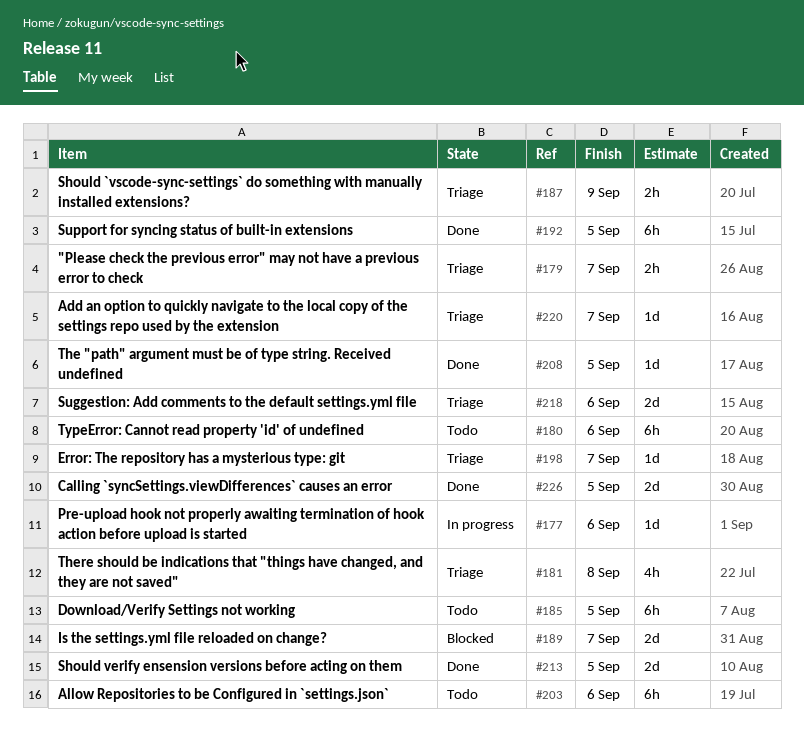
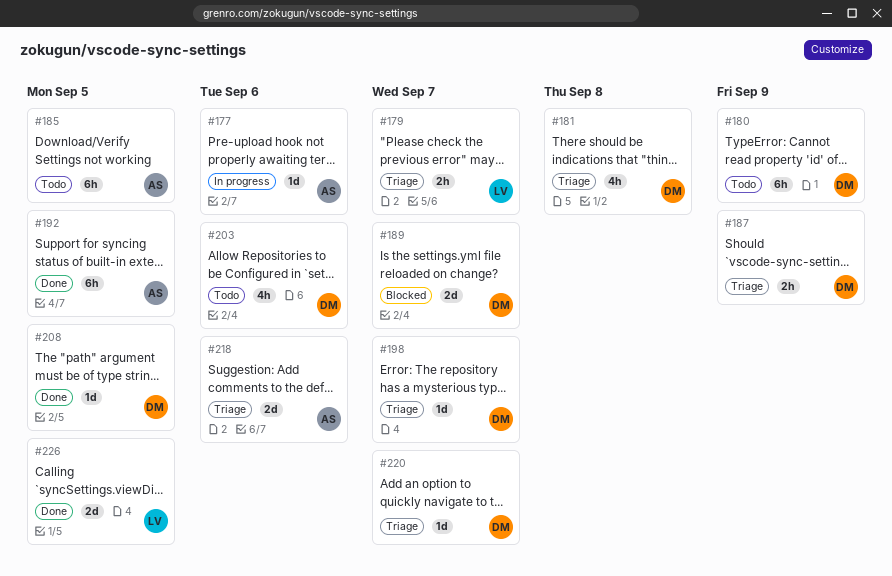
#180, due: Sep 6 -> Sep 9
#203, estimate: 6h -> 4h
#213: present -> none

